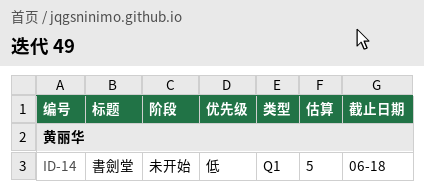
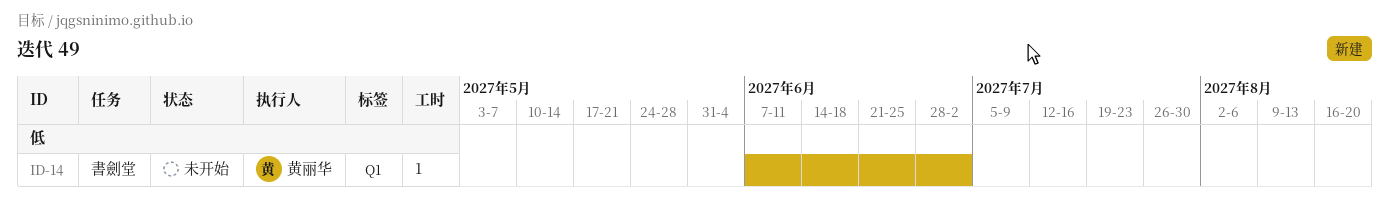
ID-14, estimate: 5 -> 1
ID-14, due: Jun 18 -> Jul 2

